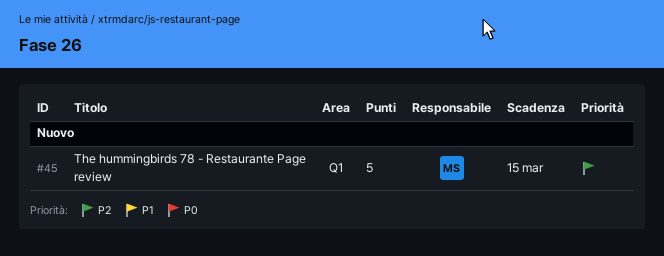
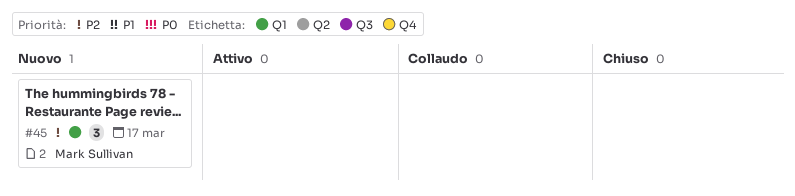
#45, estimate: 5 -> 3
#45, due: Mar 15 -> Mar 17

